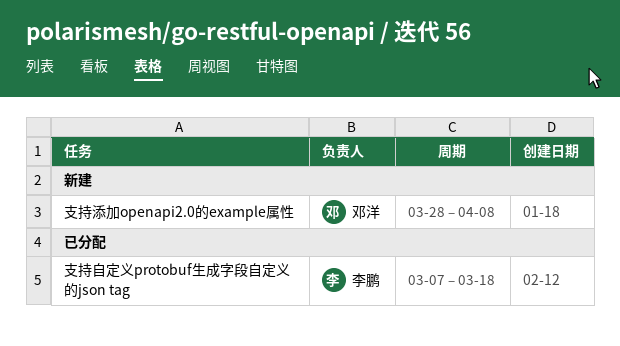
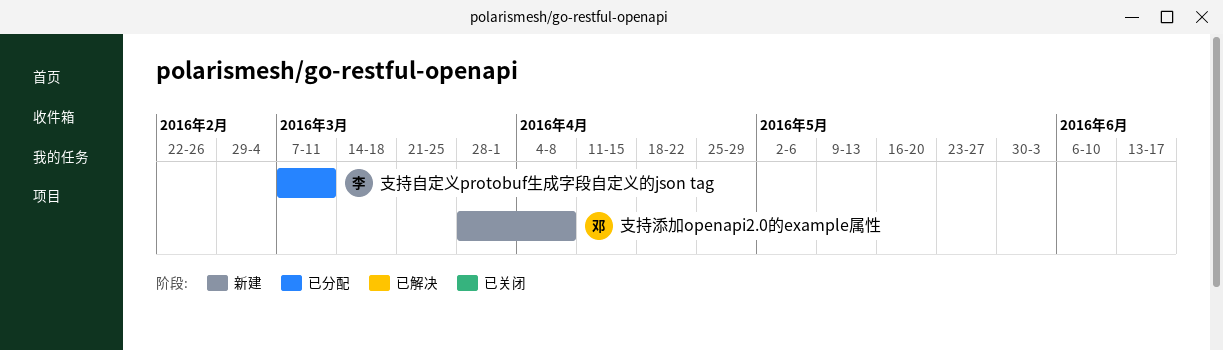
支持自定义protobuf生成字段自定义的json tag, due: Mar 18 -> Mar 11

